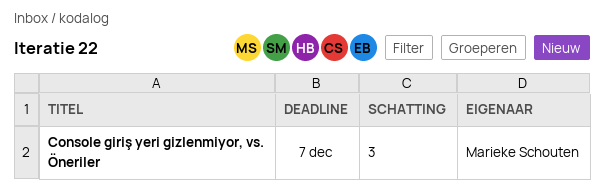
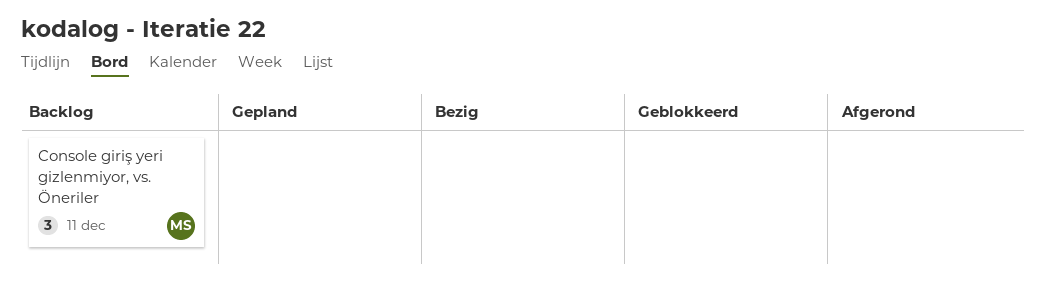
Console giriş yeri gizlenmiyor, vs. Öneriler, due: Dec 7 -> Dec 11

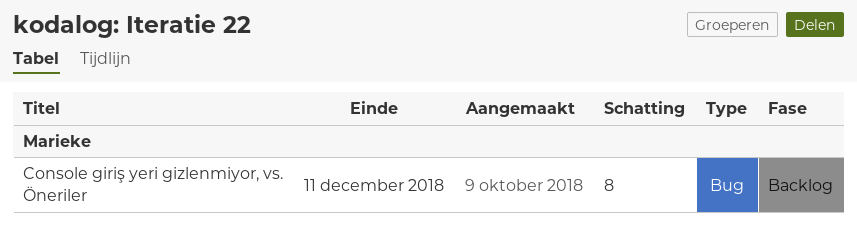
Console giriş yeri gizlenmiyor, vs. Öneriler, estimate: 3 -> 8

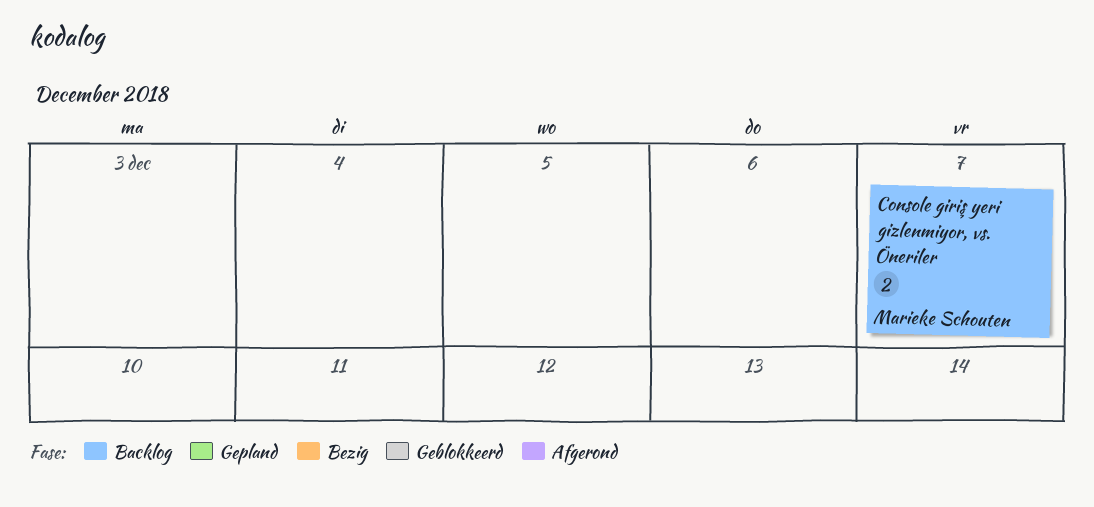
Console giriş yeri gizlenmiyor, vs. Öneriler, estimate: 8 -> 2
Console giriş yeri gizlenmiyor, vs. Öneriler, due: Dec 11 -> Dec 7

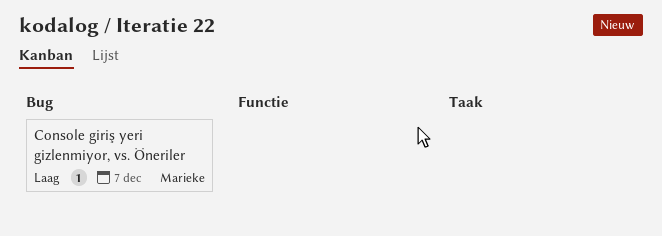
Console giriş yeri gizlenmiyor, vs. Öneriler, estimate: 2 -> 1

